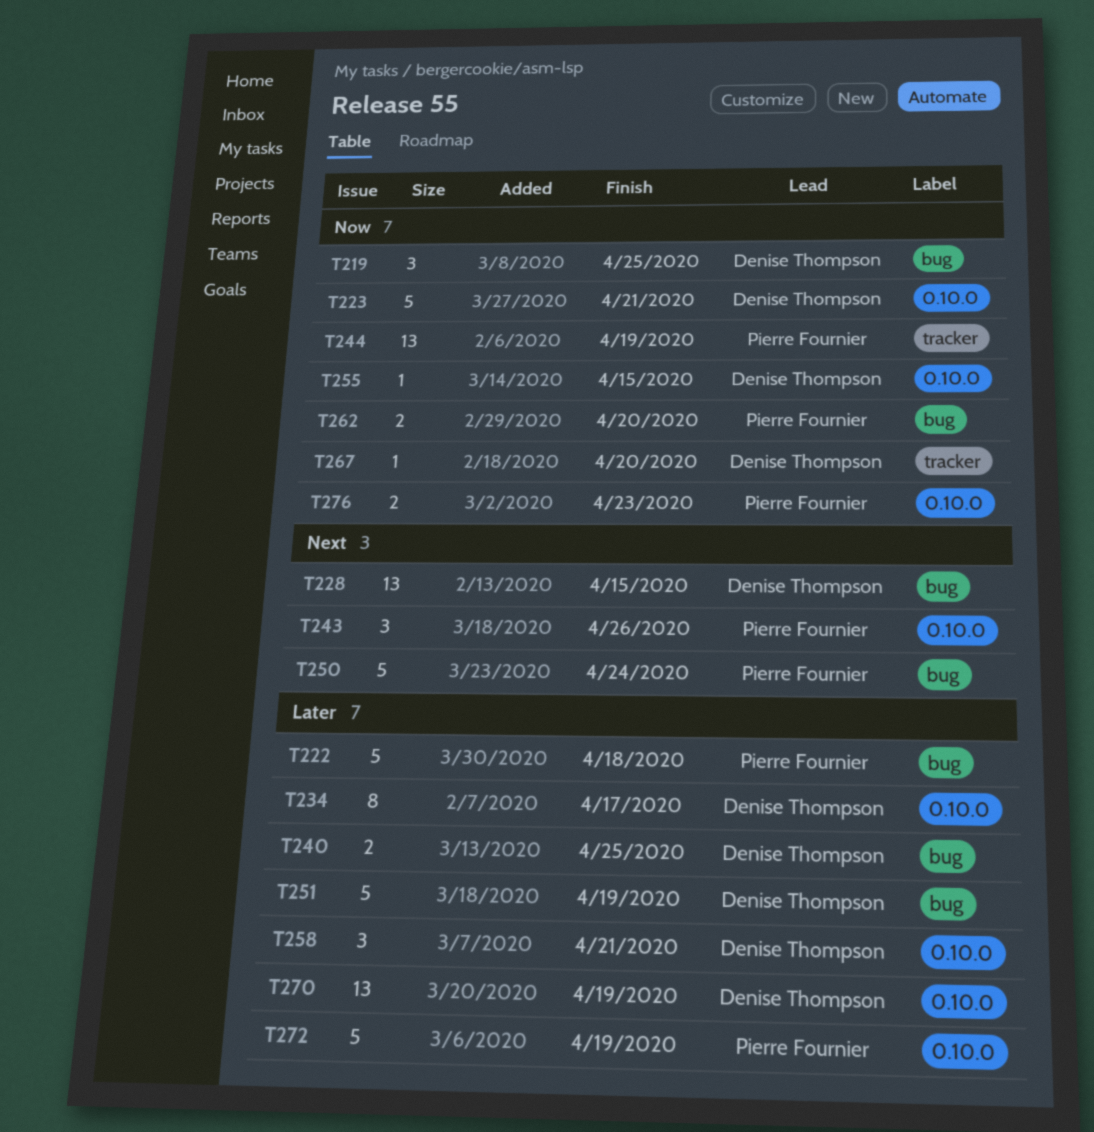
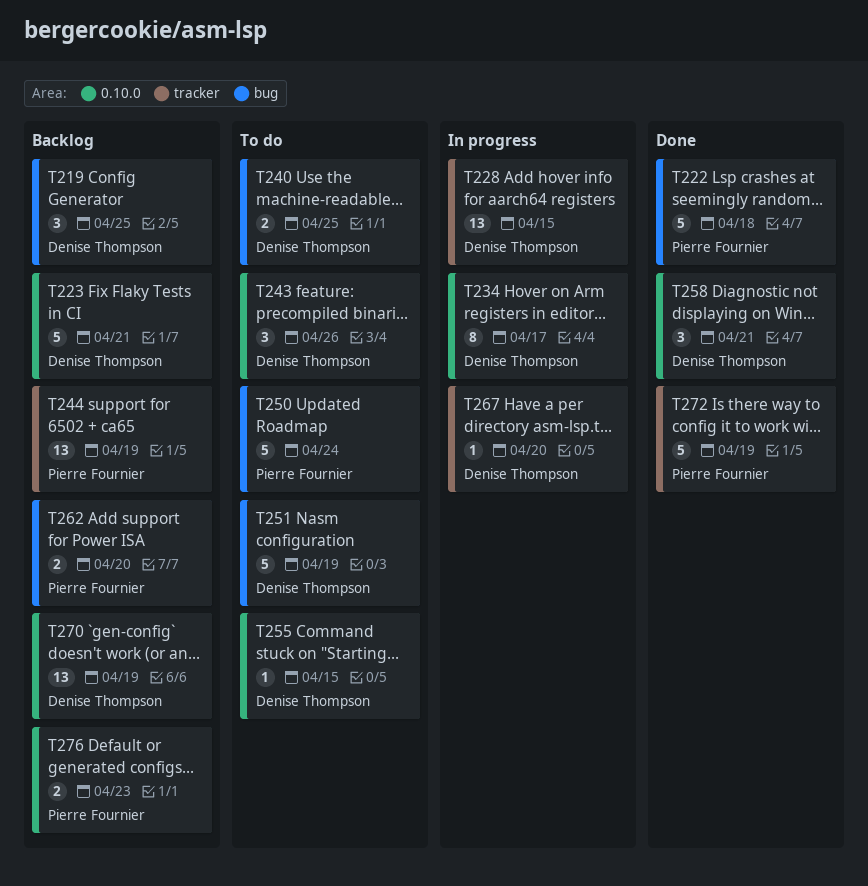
T228, label: bug -> tracker
T243, owner: Pierre Fournier -> Denise Thompson
T272, label: 0.10.0 -> tracker

